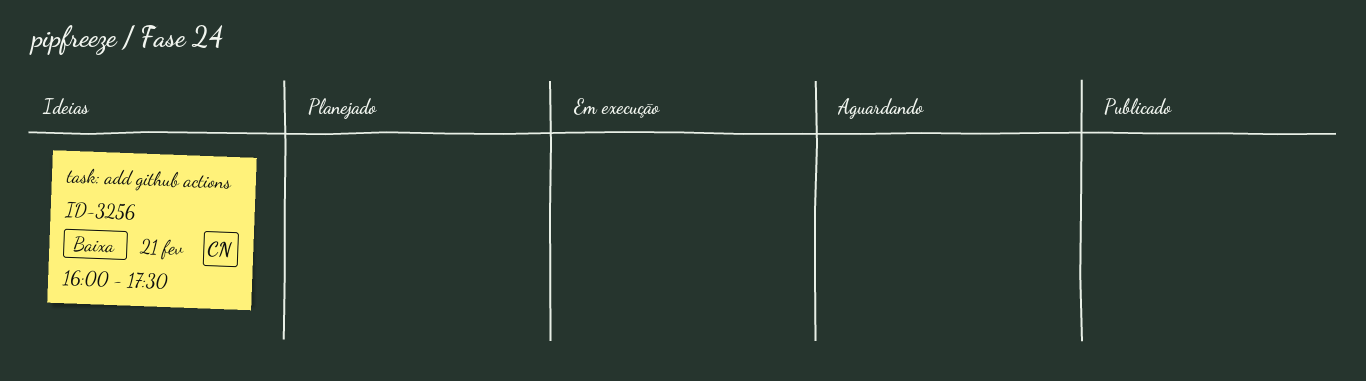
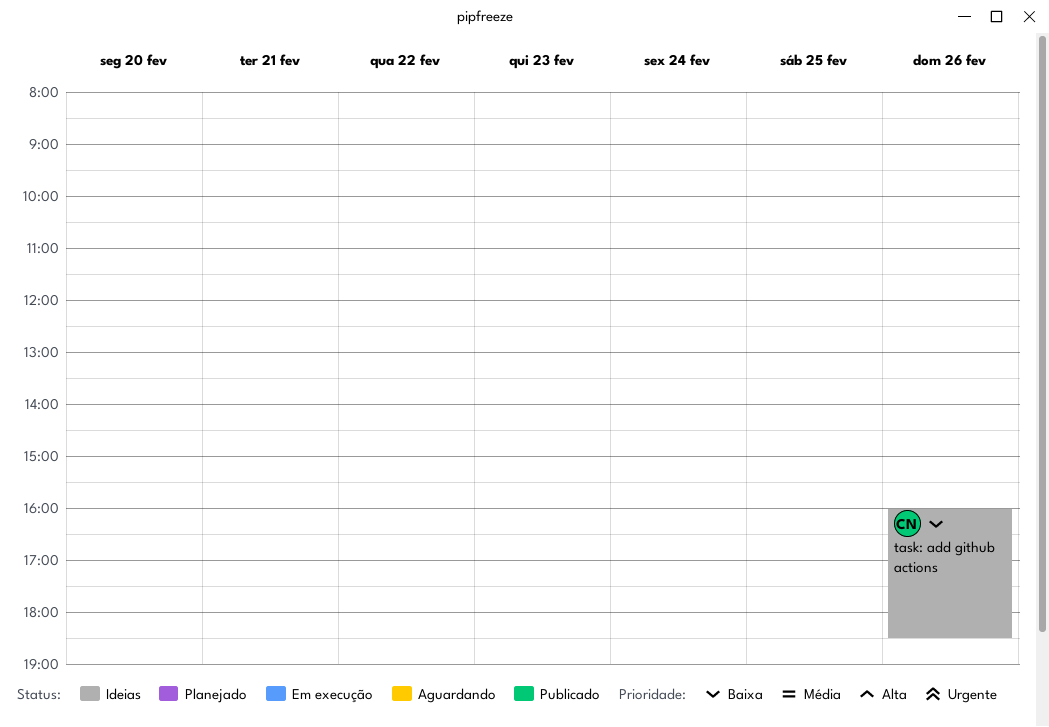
task: add github actions, day: Feb 21 -> Feb 26
task: add github actions, ends: 17:30 -> 18:30

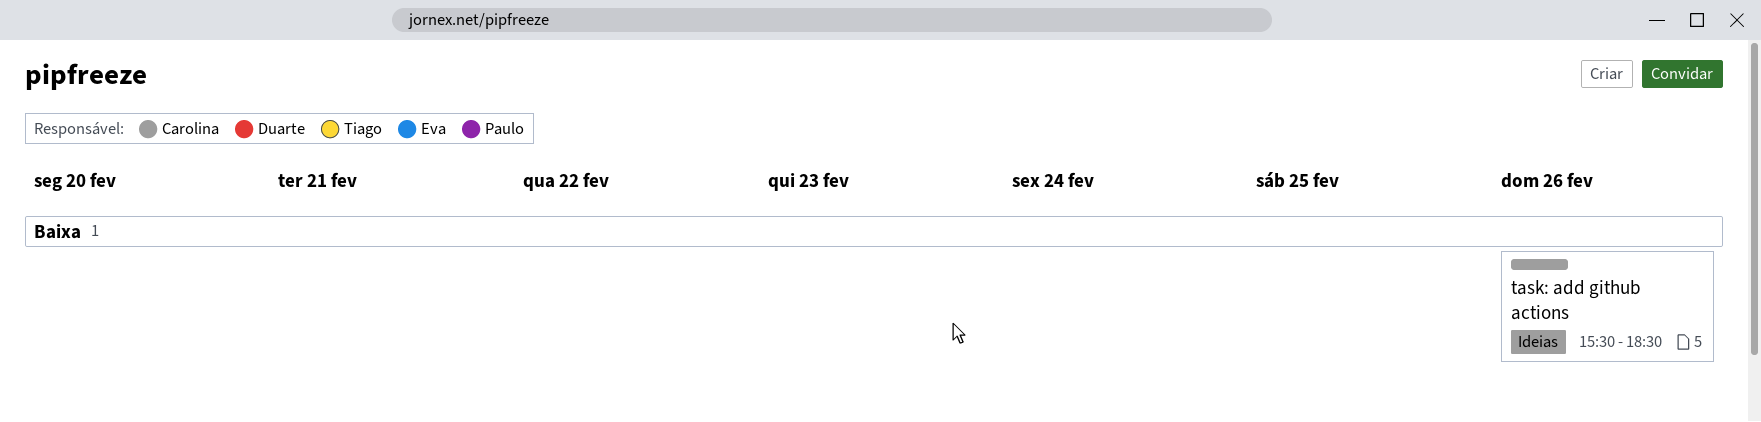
task: add github actions, begins: 16:00 -> 15:30

